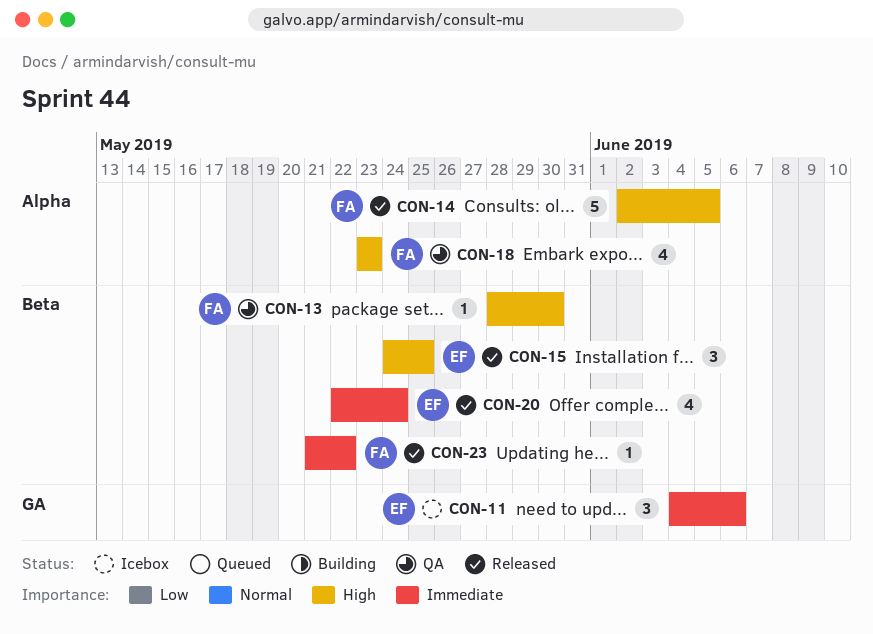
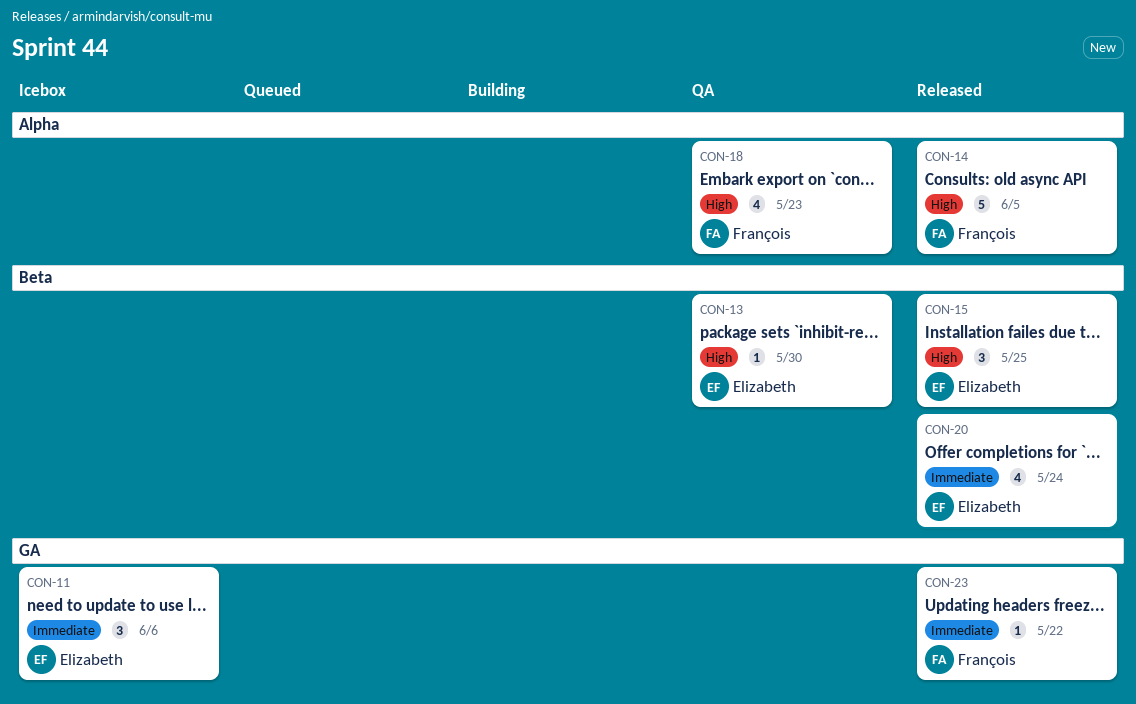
CON-13, owner: François -> Elizabeth
CON-23, label: Beta -> GA

